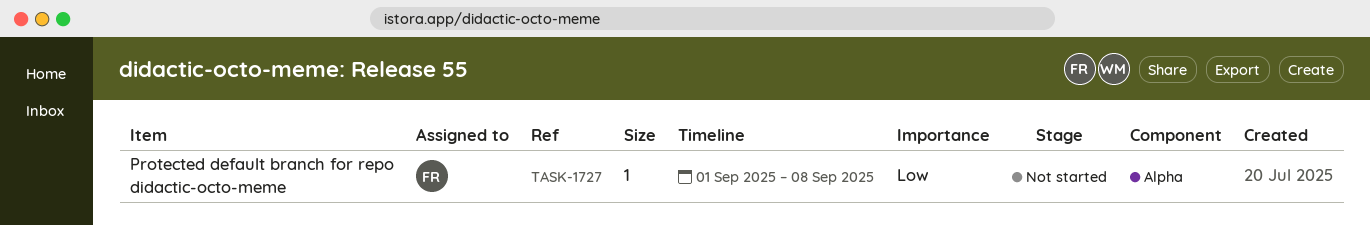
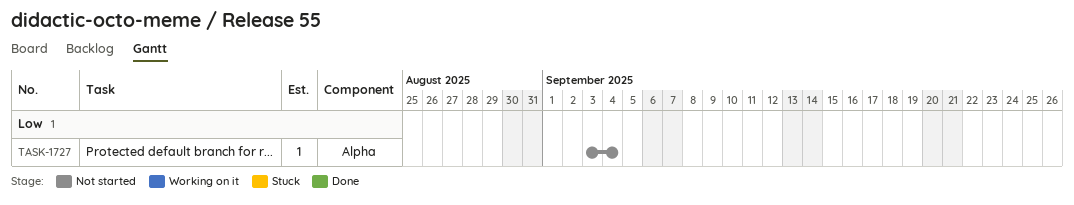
TASK-1727, start: Sep 1 -> Sep 3
TASK-1727, due: Sep 8 -> Sep 4

